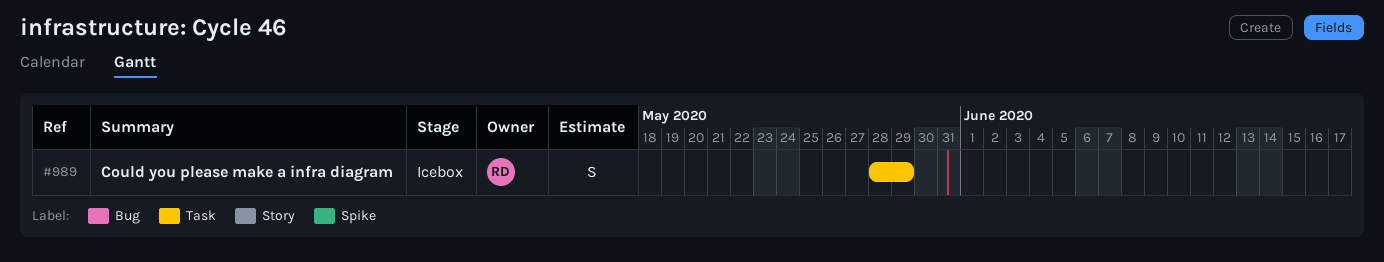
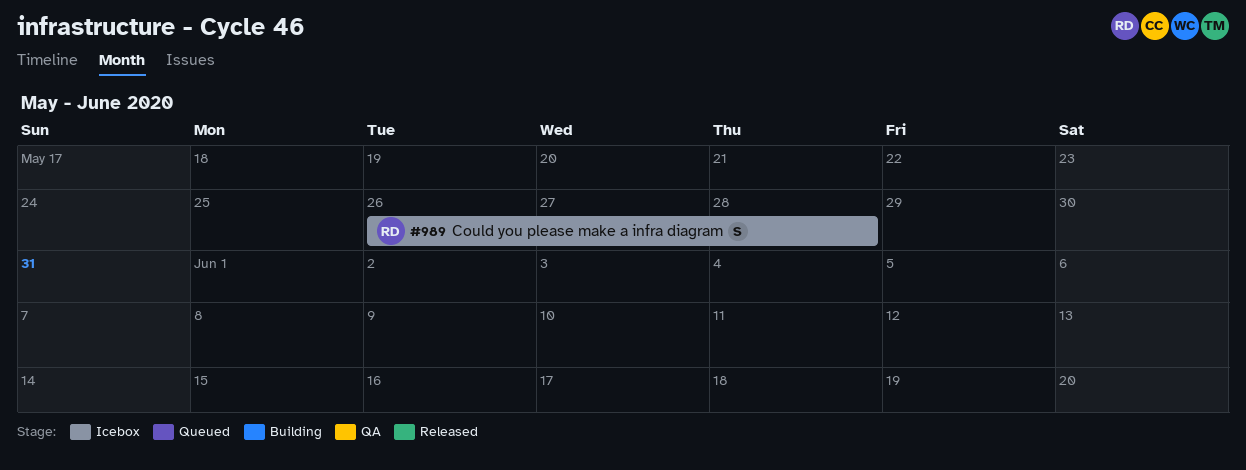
#989, start: May 28 -> May 26
#989, due: May 29 -> May 28

